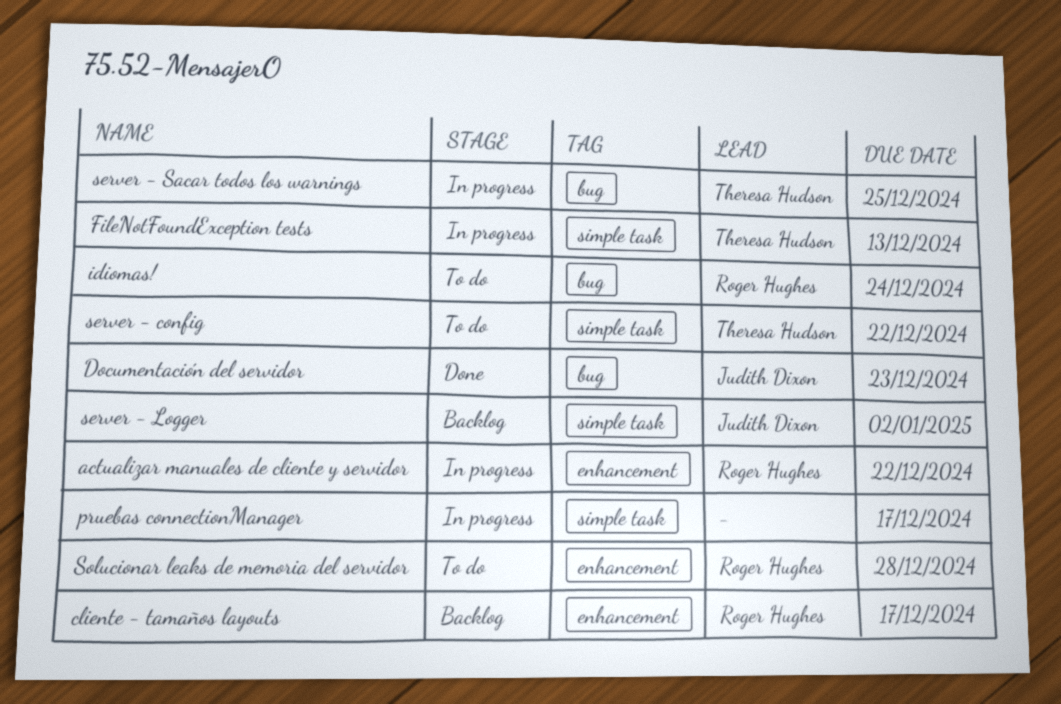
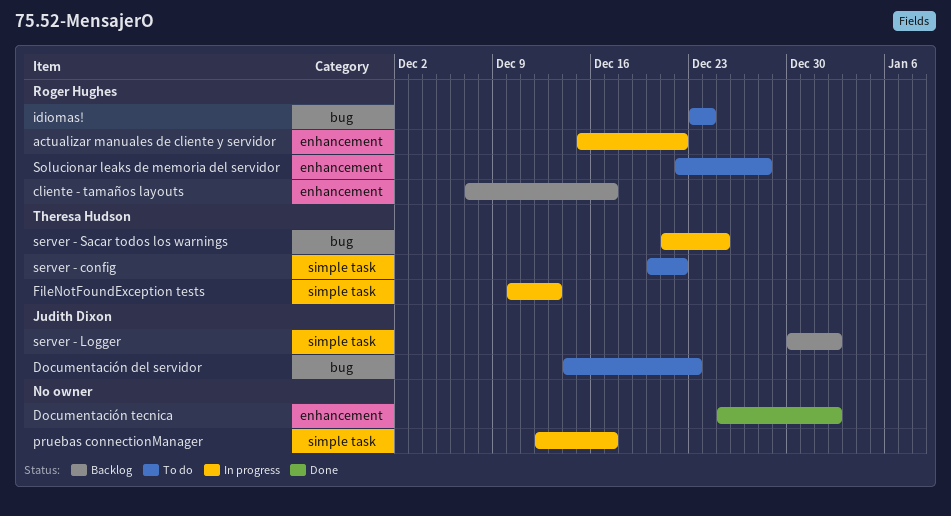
Documentación del servidor, status: Done -> To do
Documentación tecnica: none -> present

